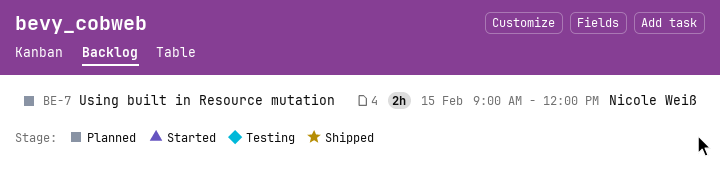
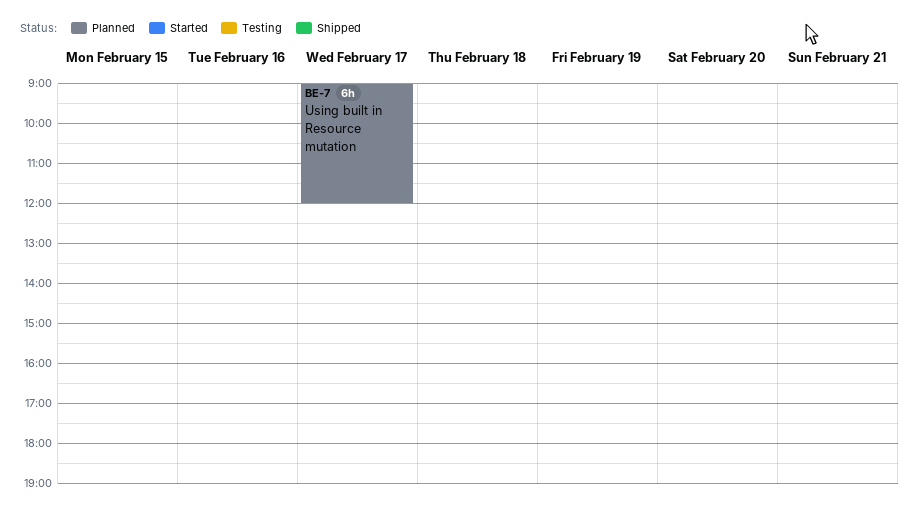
BE-7, estimate: 2h -> 6h
BE-7, day: Feb 15 -> Feb 17

